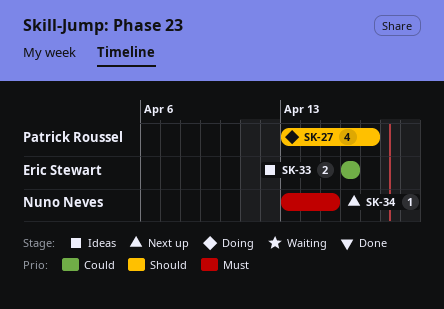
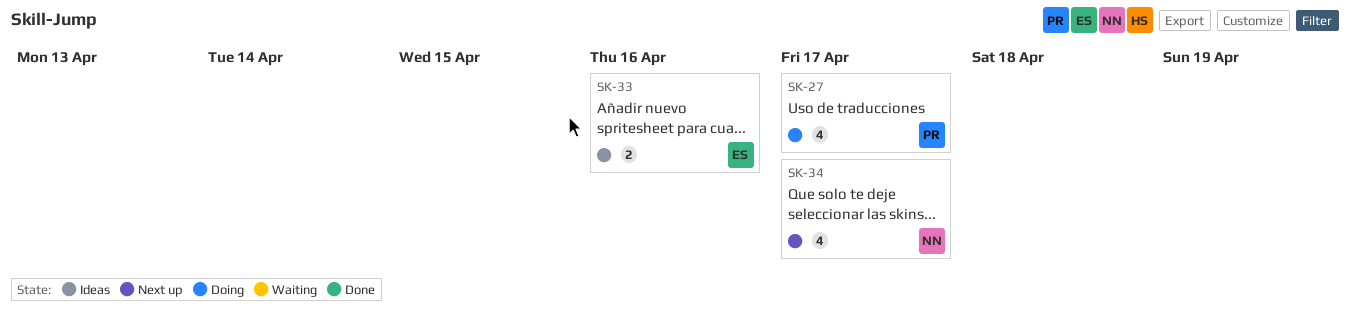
SK-34, estimate: 1 -> 4
SK-34, due: Apr 15 -> Apr 17

